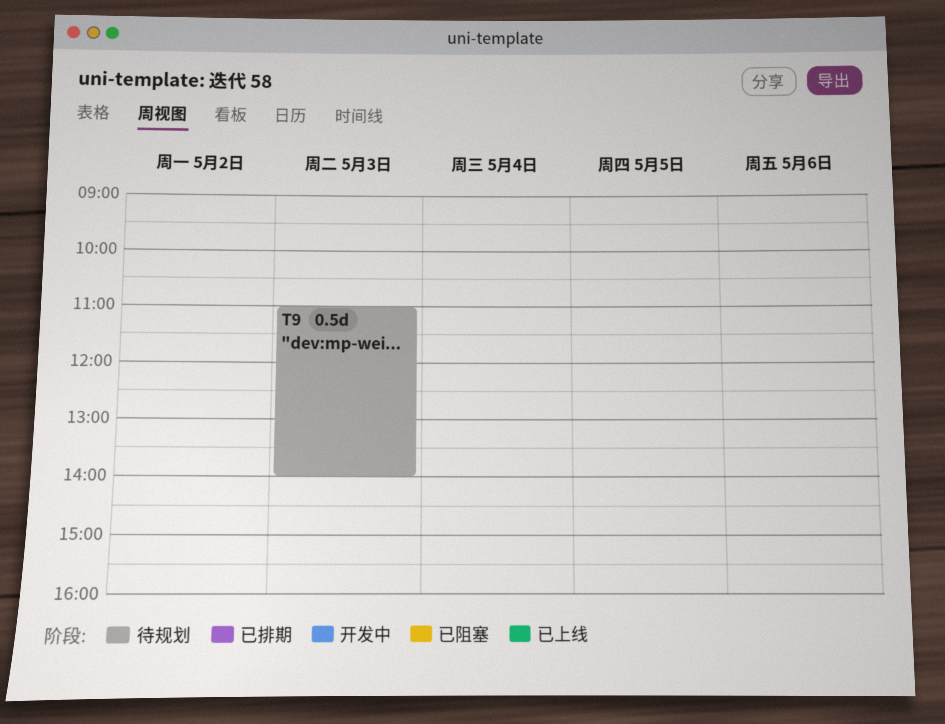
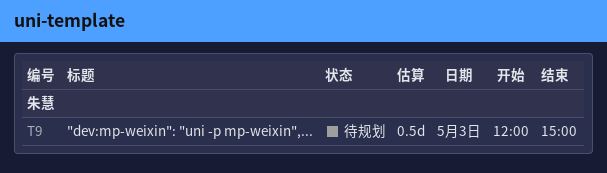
T9, begins: 11:00 -> 12:00
T9, ends: 14:00 -> 15:00

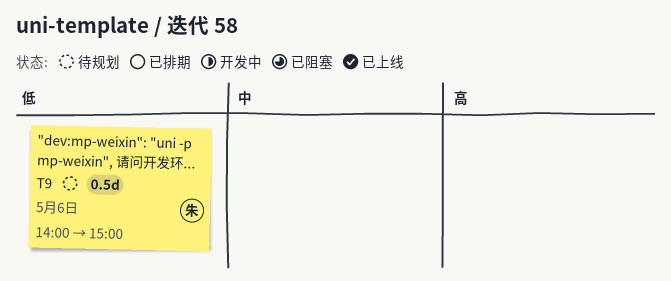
T9, day: May 3 -> May 6
T9, begins: 12:00 -> 14:00

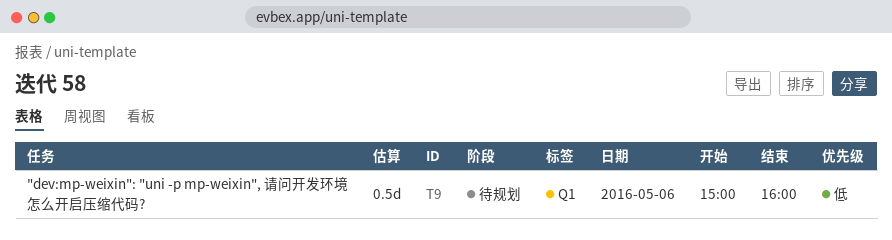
T9, begins: 14:00 -> 15:00
T9, ends: 15:00 -> 16:00

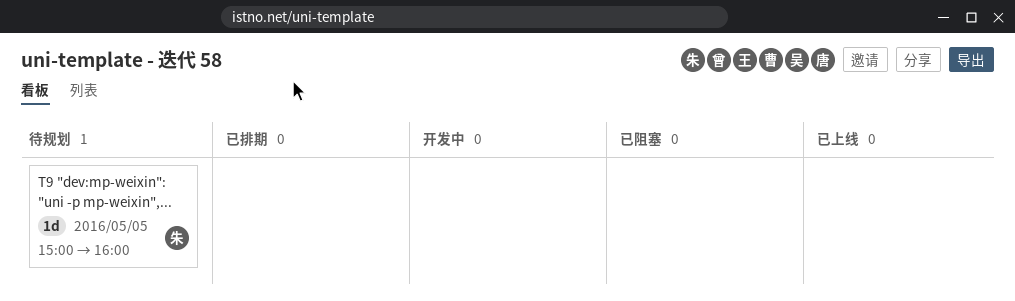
T9, estimate: 0.5d -> 1d
T9, day: May 6 -> May 5

